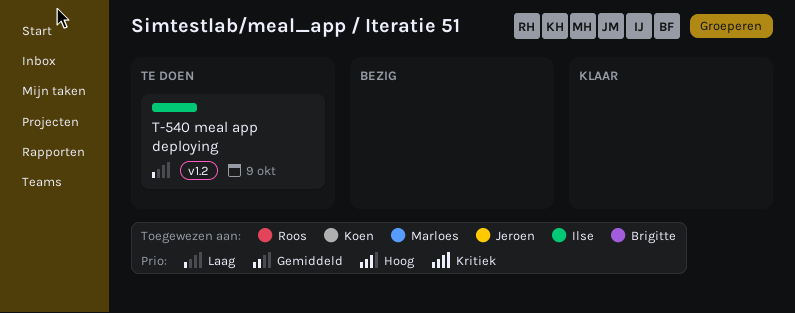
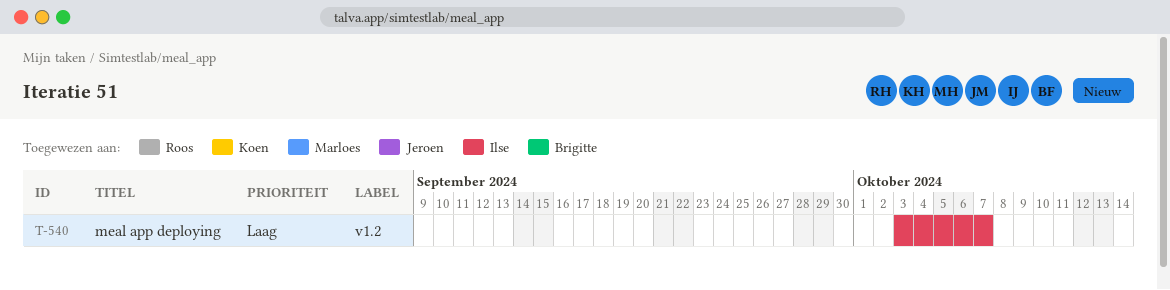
T-540, due: Oct 9 -> Oct 7

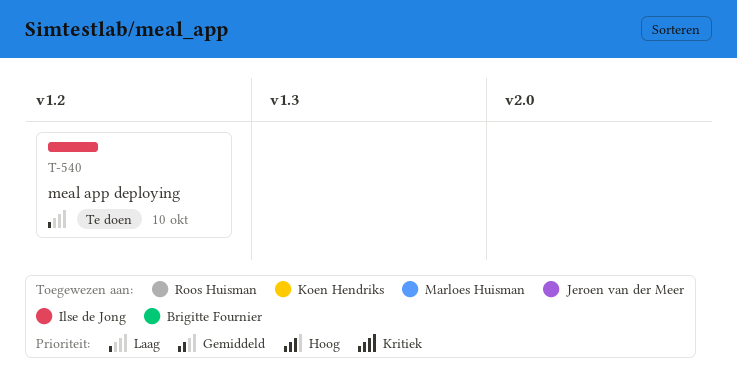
T-540, due: Oct 7 -> Oct 10

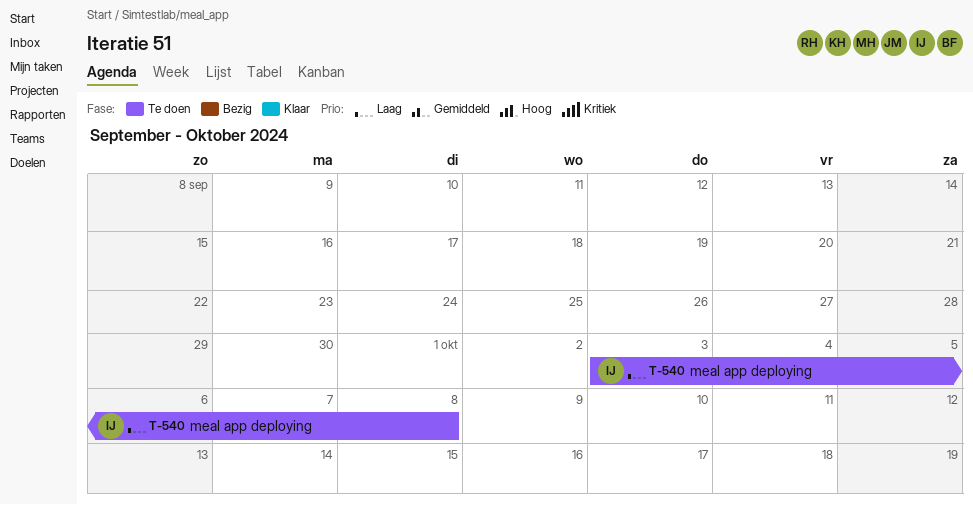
T-540, due: Oct 10 -> Oct 8

